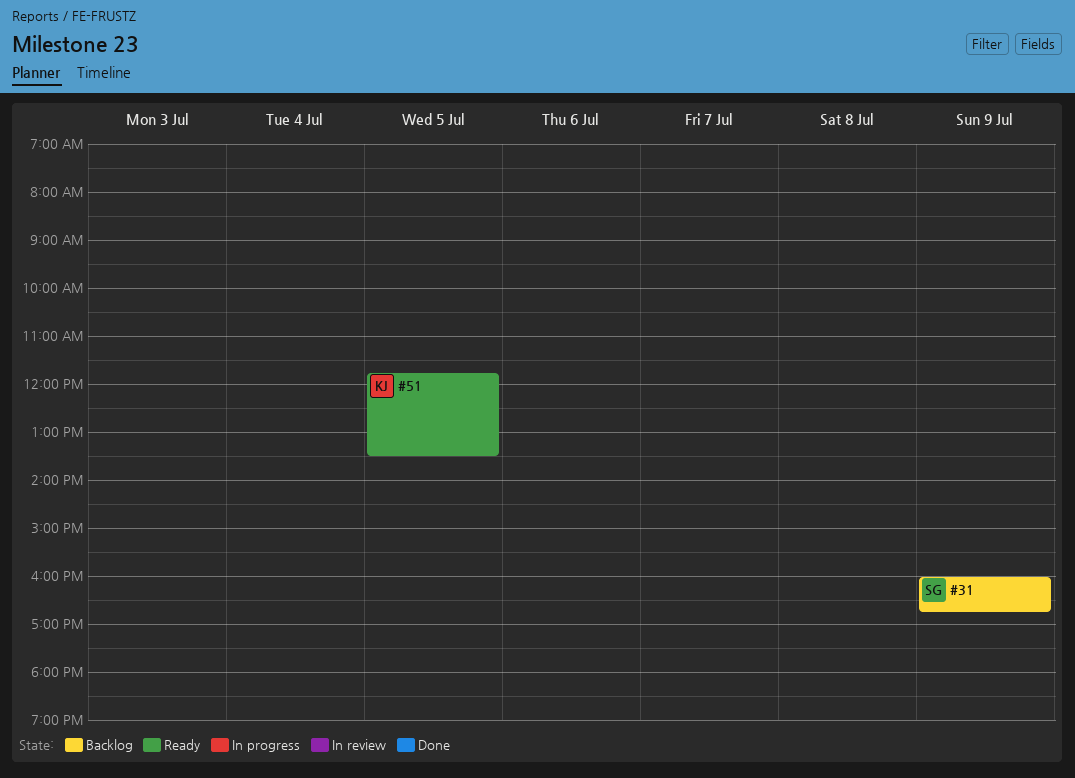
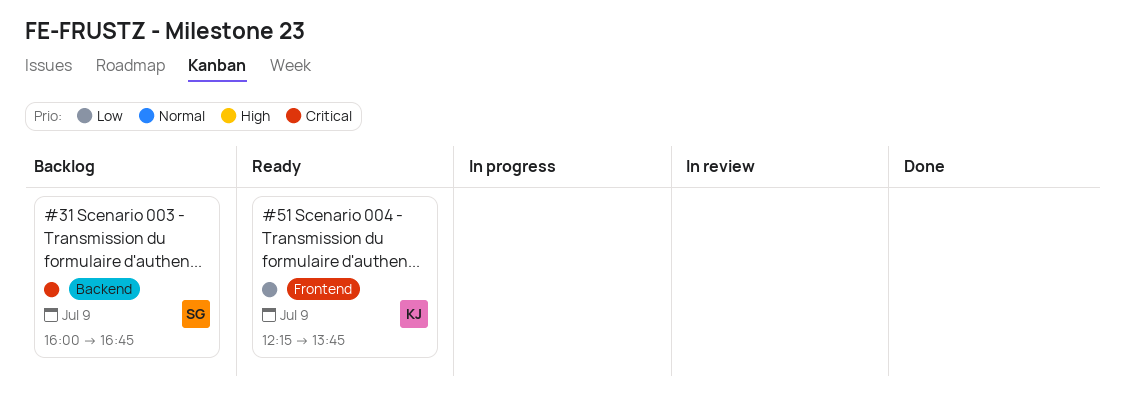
#51, day: Jul 5 -> Jul 9
#51, begins: 11:45 -> 12:15
#51, ends: 13:30 -> 13:45

